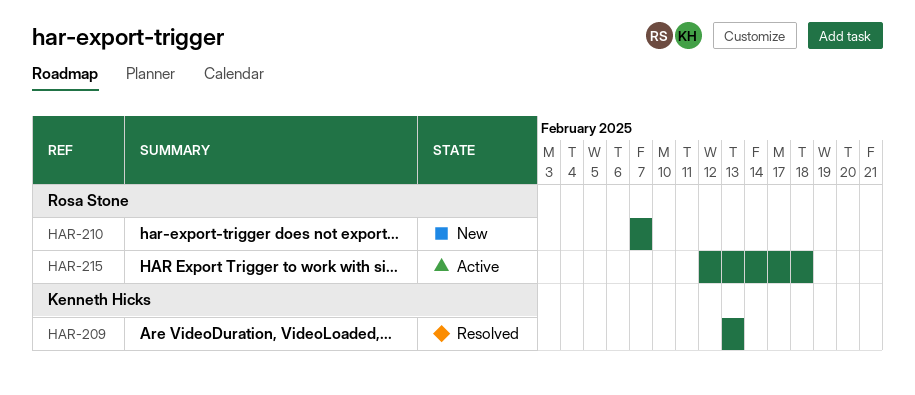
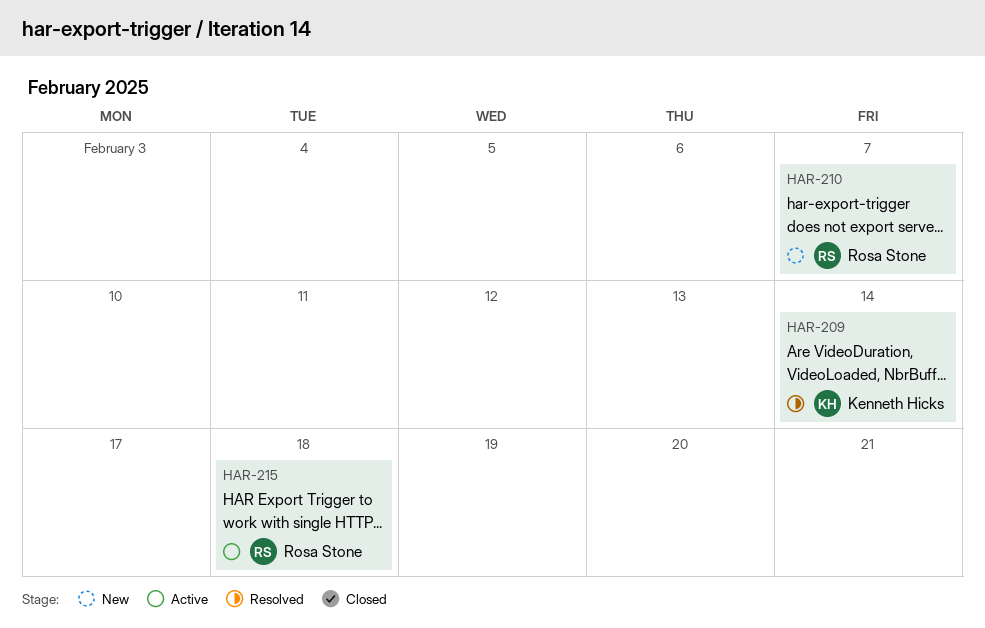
HAR-209, due: Feb 13 -> Feb 14

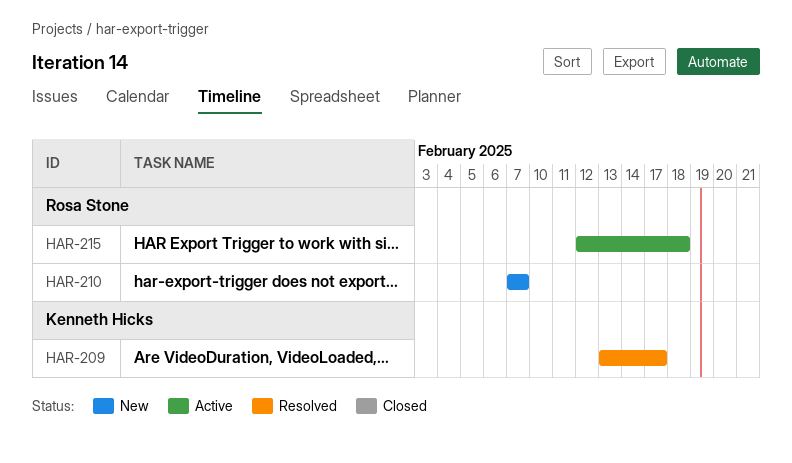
HAR-209, due: Feb 14 -> Feb 17

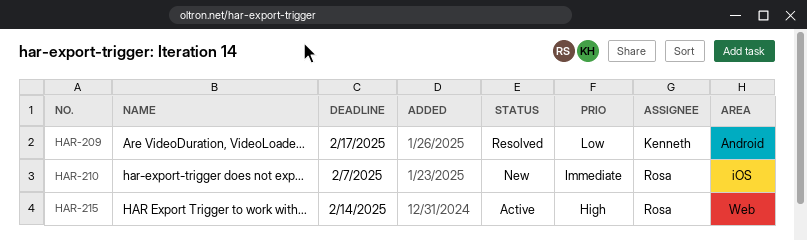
HAR-215, due: Feb 18 -> Feb 14

